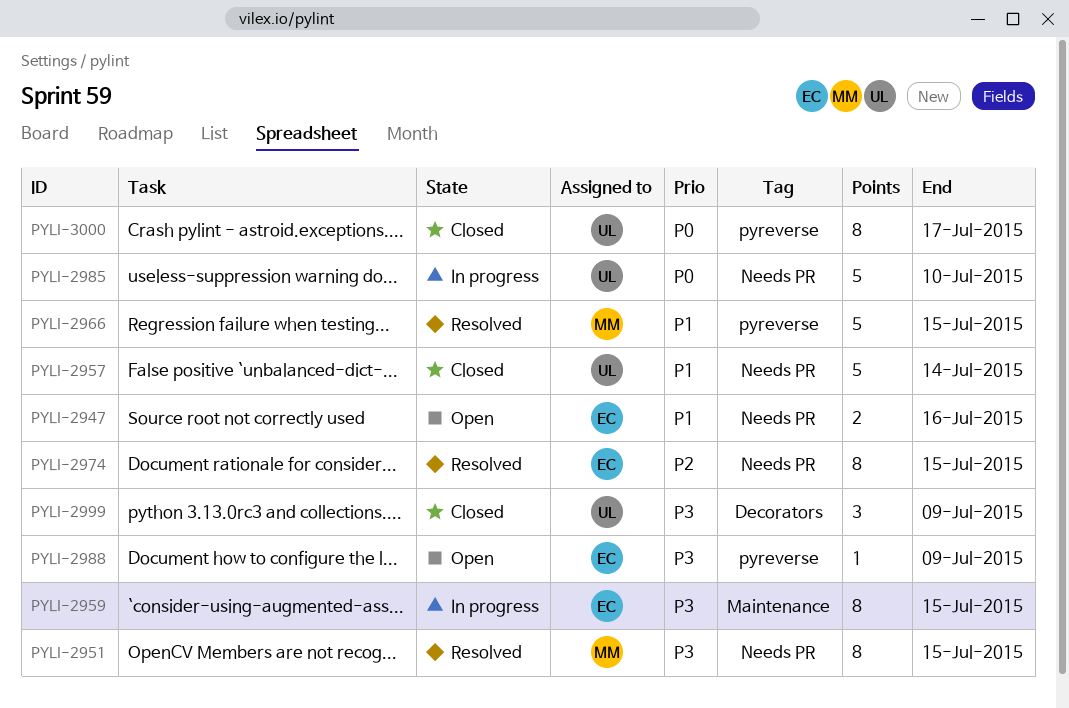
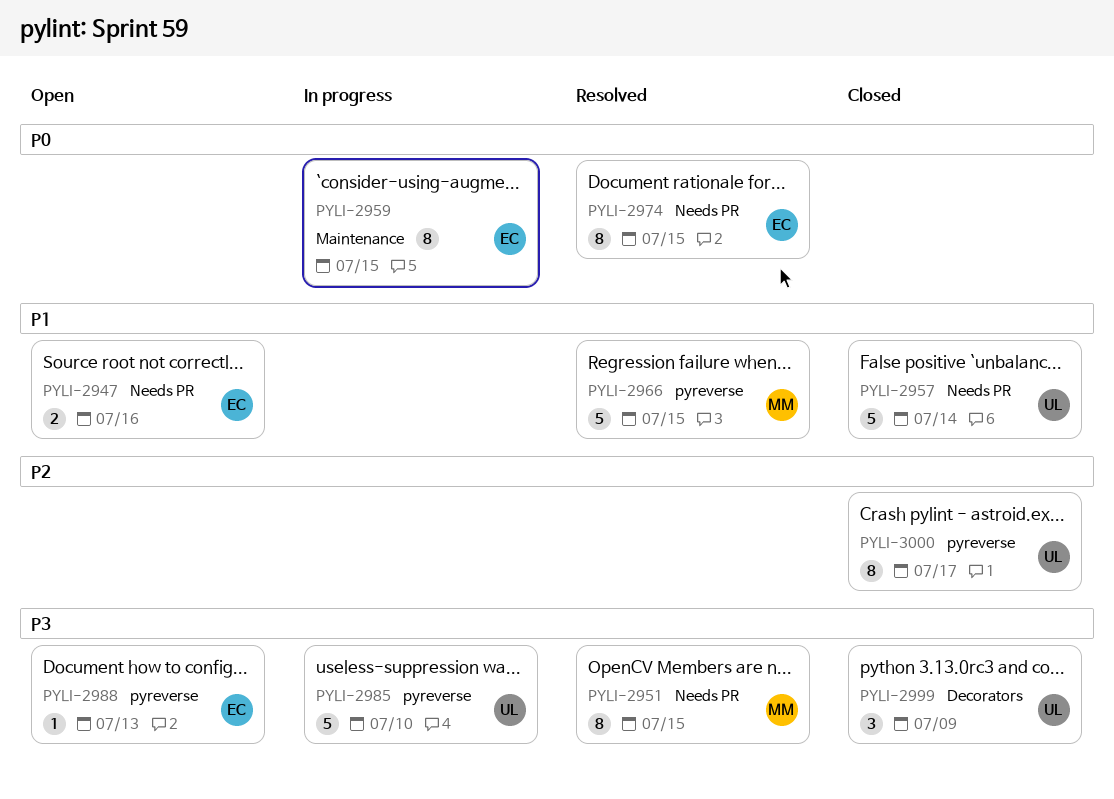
PYLI-2959, priority: P3 -> P0
PYLI-2974, priority: P2 -> P0
PYLI-2985, priority: P0 -> P3
PYLI-2985, label: Needs PR -> pyreverse
PYLI-2988, due: Jul 9 -> Jul 13
PYLI-3000, priority: P0 -> P2

